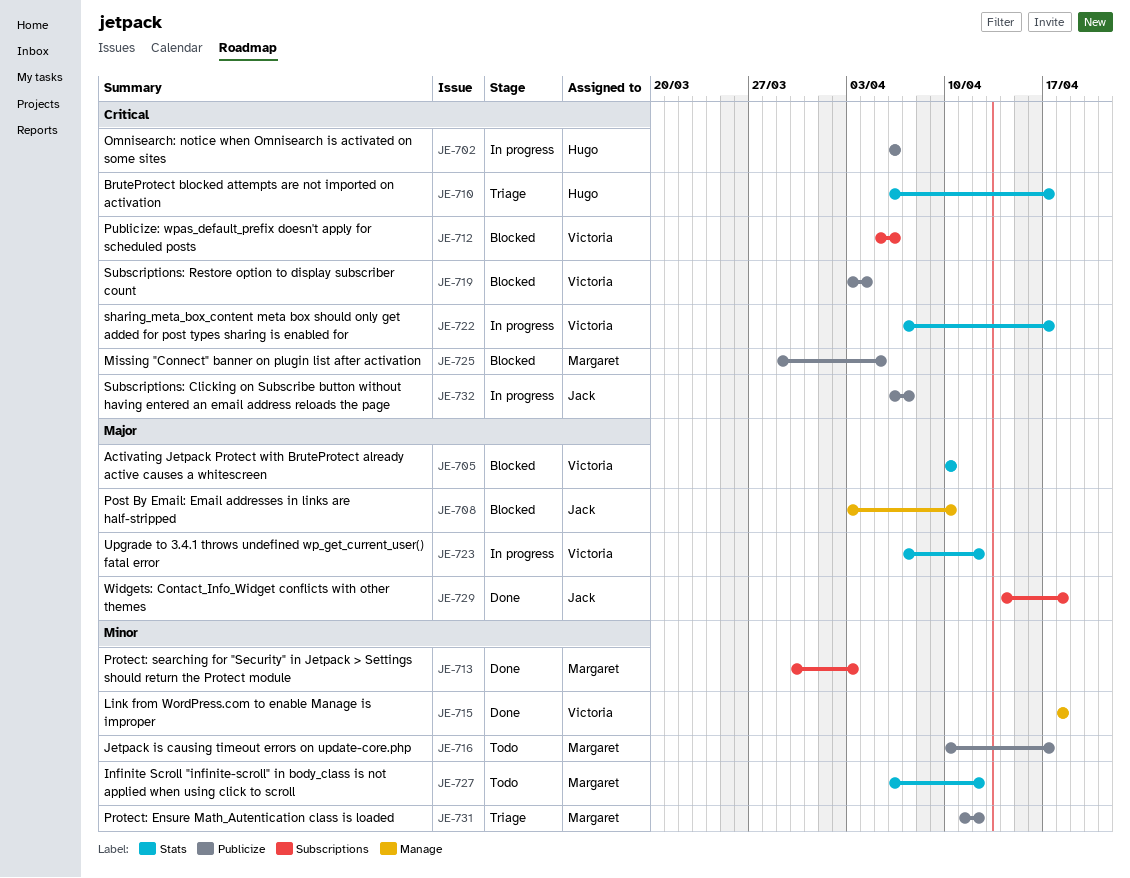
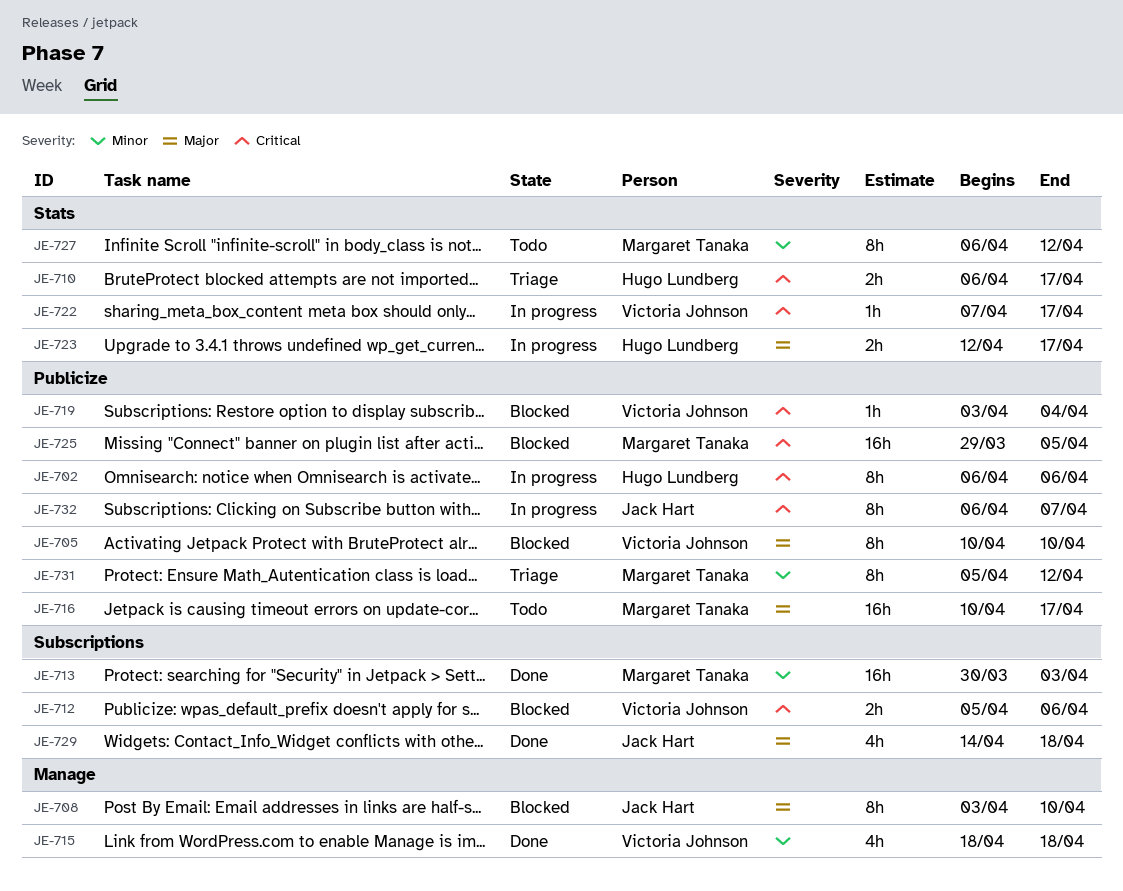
JE-705, label: Stats -> Publicize
JE-716, priority: Minor -> Major
JE-723, owner: Victoria Johnson -> Hugo Lundberg
JE-723, start: Apr 7 -> Apr 12
JE-723, due: Apr 12 -> Apr 17
JE-731, start: Apr 11 -> Apr 5

